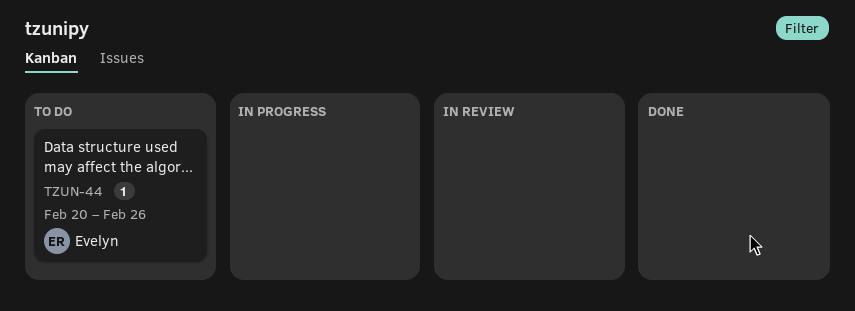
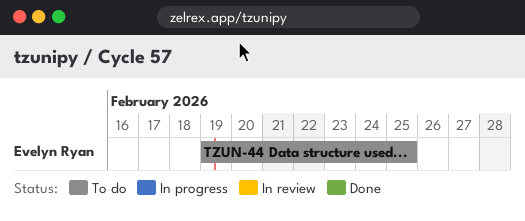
TZUN-44, start: Feb 20 -> Feb 19
TZUN-44, due: Feb 26 -> Feb 25

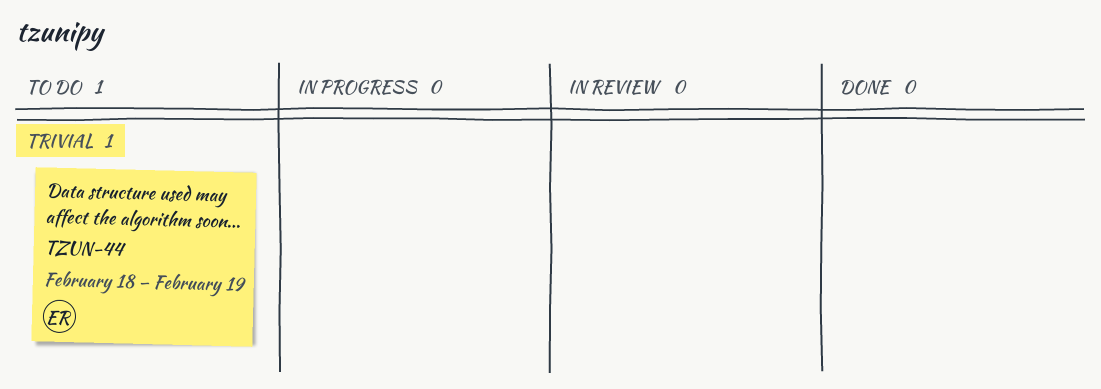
TZUN-44, start: Feb 19 -> Feb 18
TZUN-44, due: Feb 25 -> Feb 19

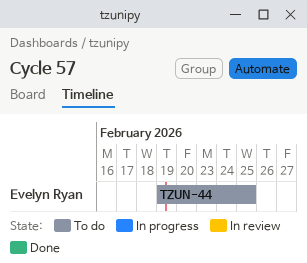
TZUN-44, start: Feb 18 -> Feb 19
TZUN-44, due: Feb 19 -> Feb 25

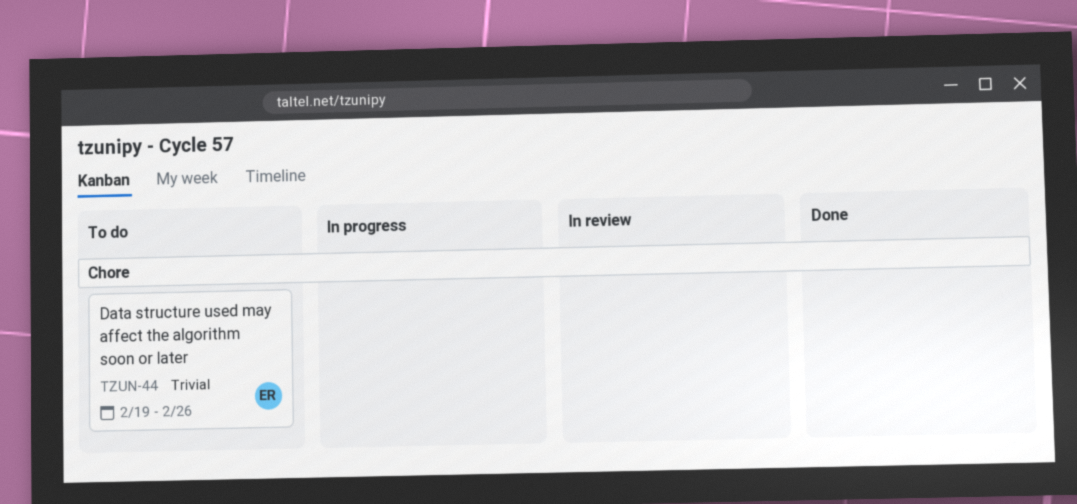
TZUN-44, due: Feb 25 -> Feb 26

